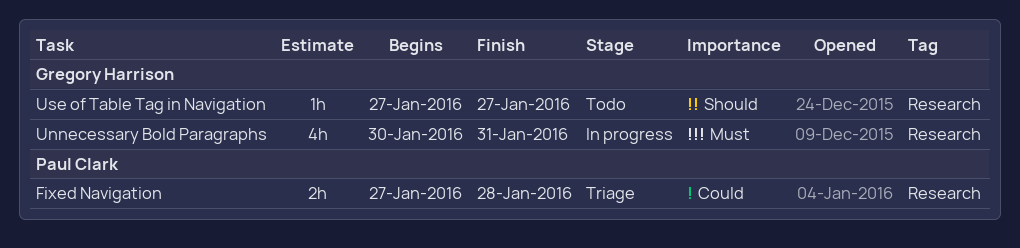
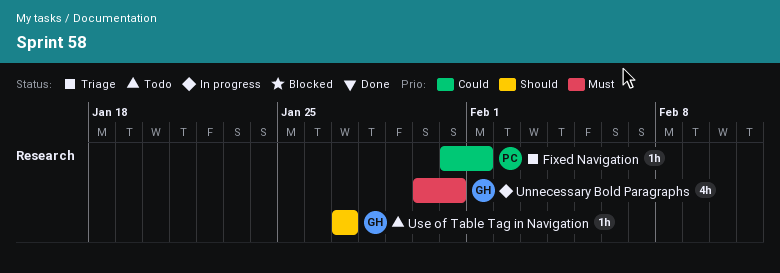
Fixed Navigation, estimate: 2h -> 1h
Fixed Navigation, start: Jan 27 -> Jan 31
Fixed Navigation, due: Jan 28 -> Feb 1

